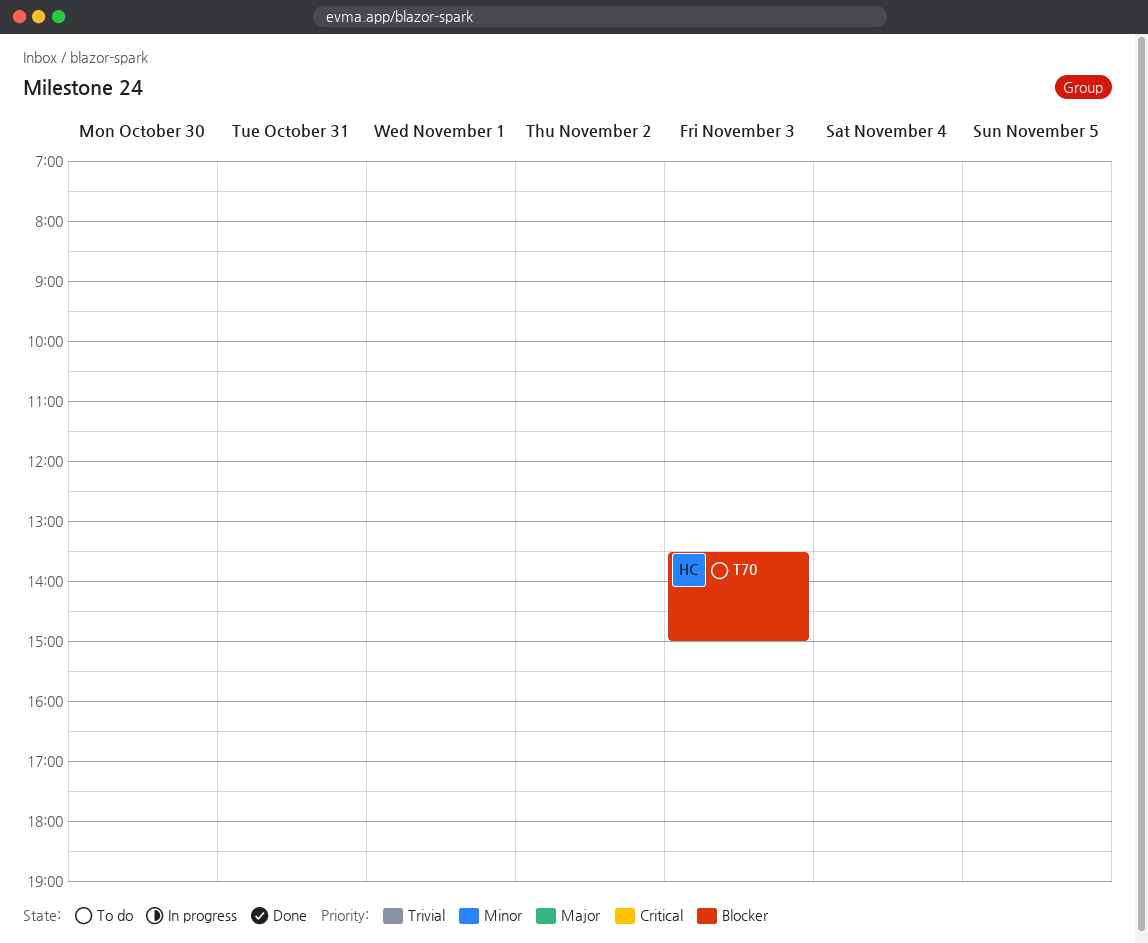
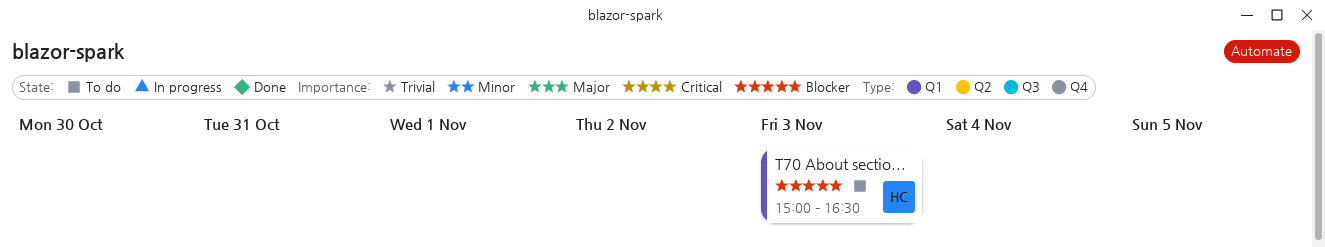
T70, begins: 13:30 -> 15:00
T70, ends: 15:00 -> 16:30

